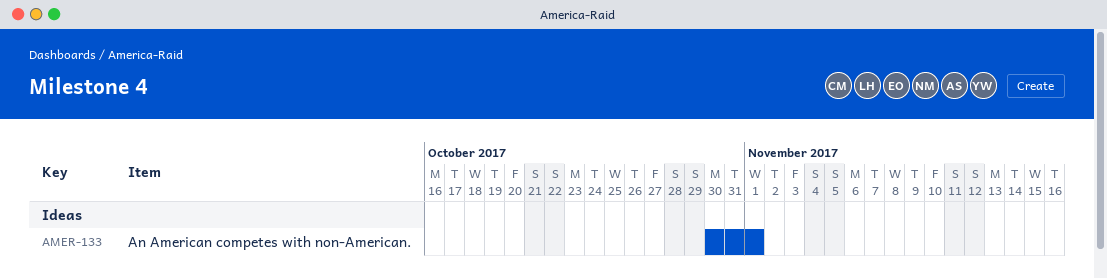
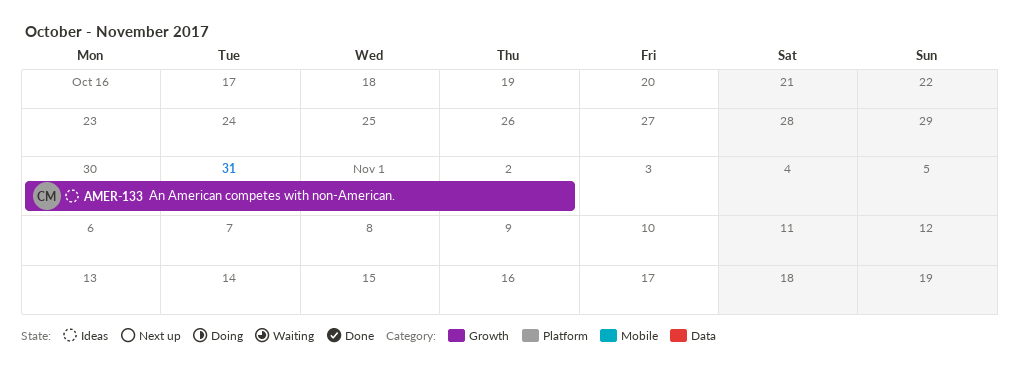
AMER-133, due: Nov 1 -> Nov 2

